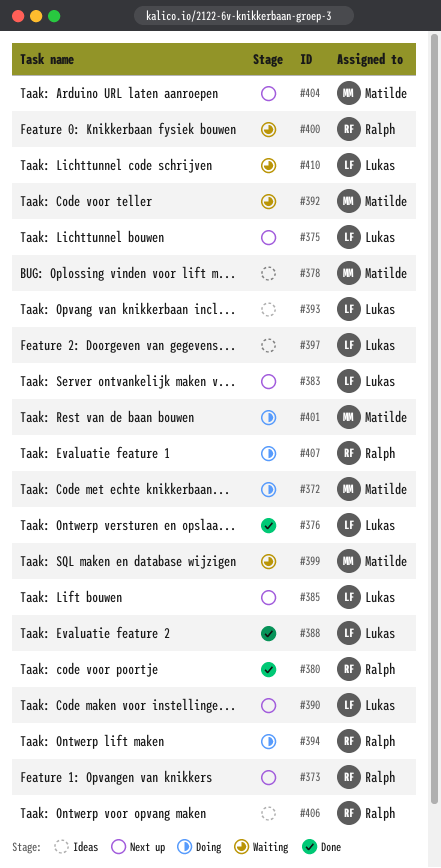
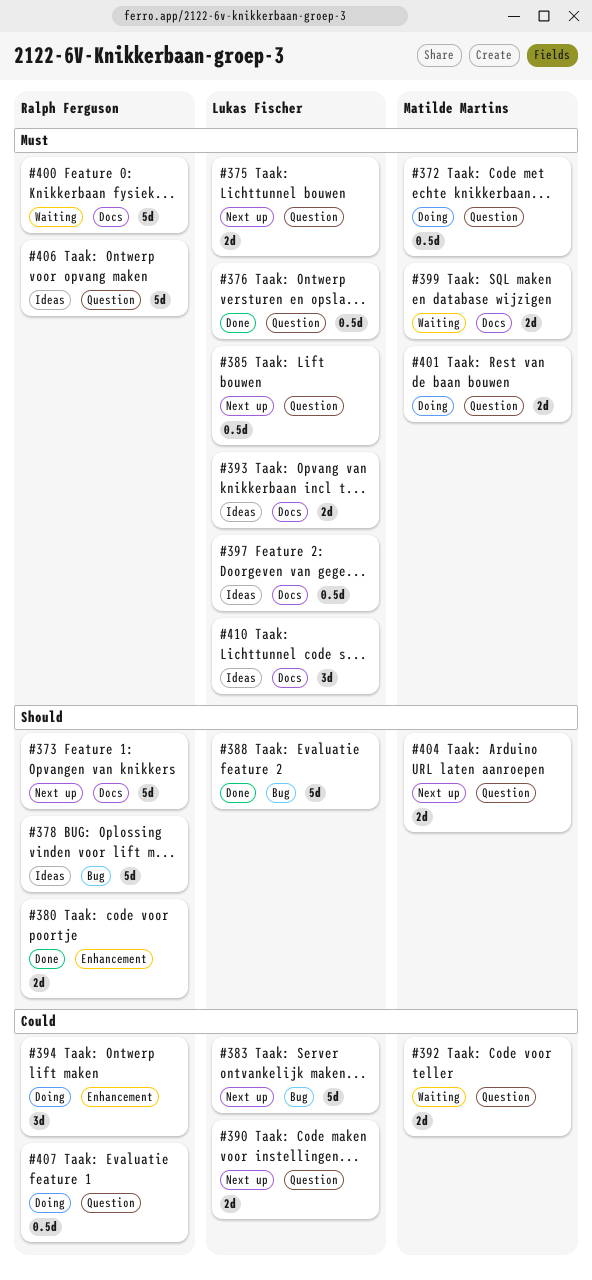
#378, owner: Matilde Martins -> Ralph Ferguson
#410, status: Waiting -> Ideas

